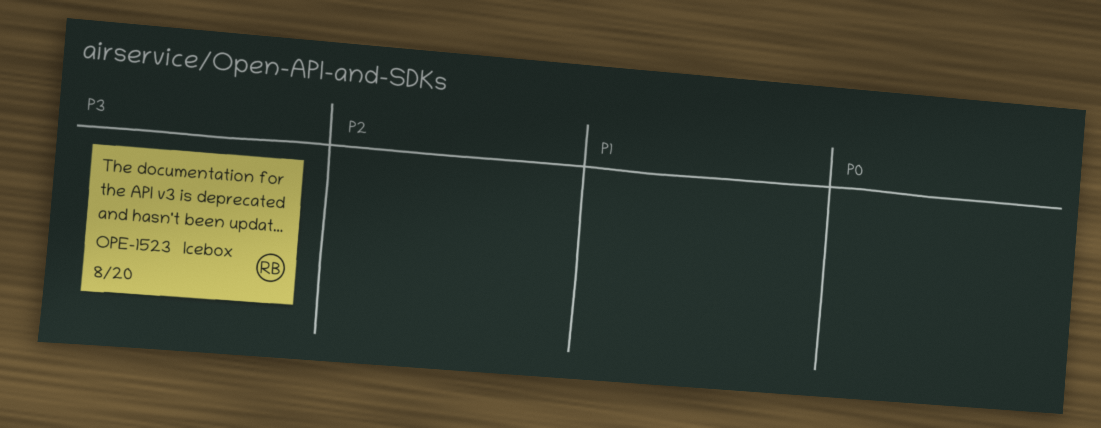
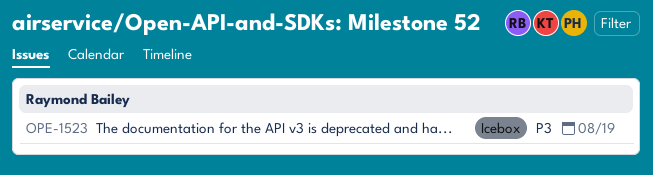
OPE-1523, due: Aug 20 -> Aug 19

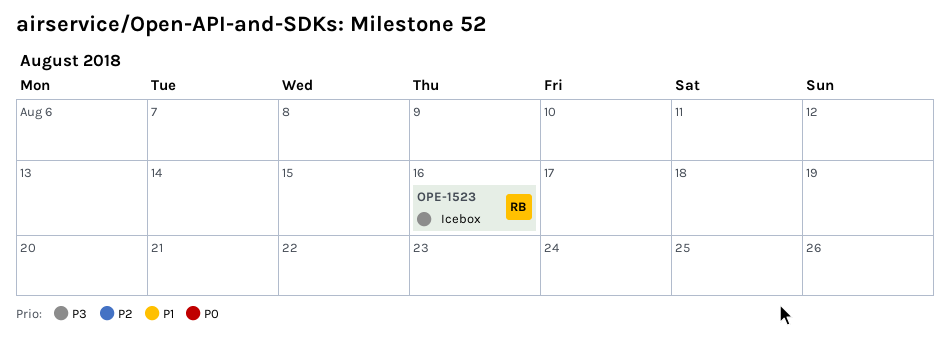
OPE-1523, due: Aug 19 -> Aug 16

